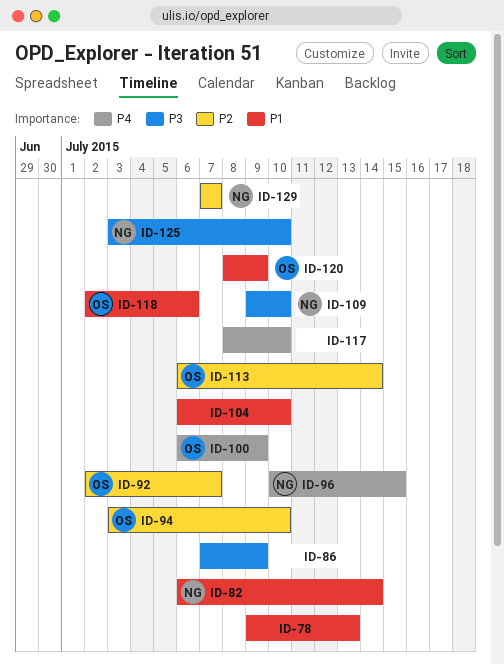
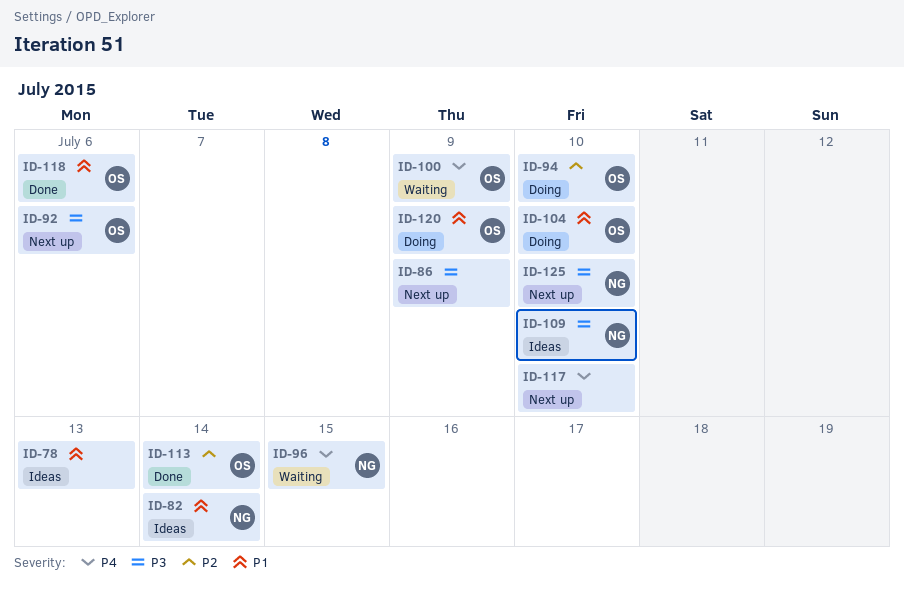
ID-92, priority: P2 -> P3
ID-92, due: Jul 7 -> Jul 6
ID-104, owner: none -> OS
ID-129: present -> none

